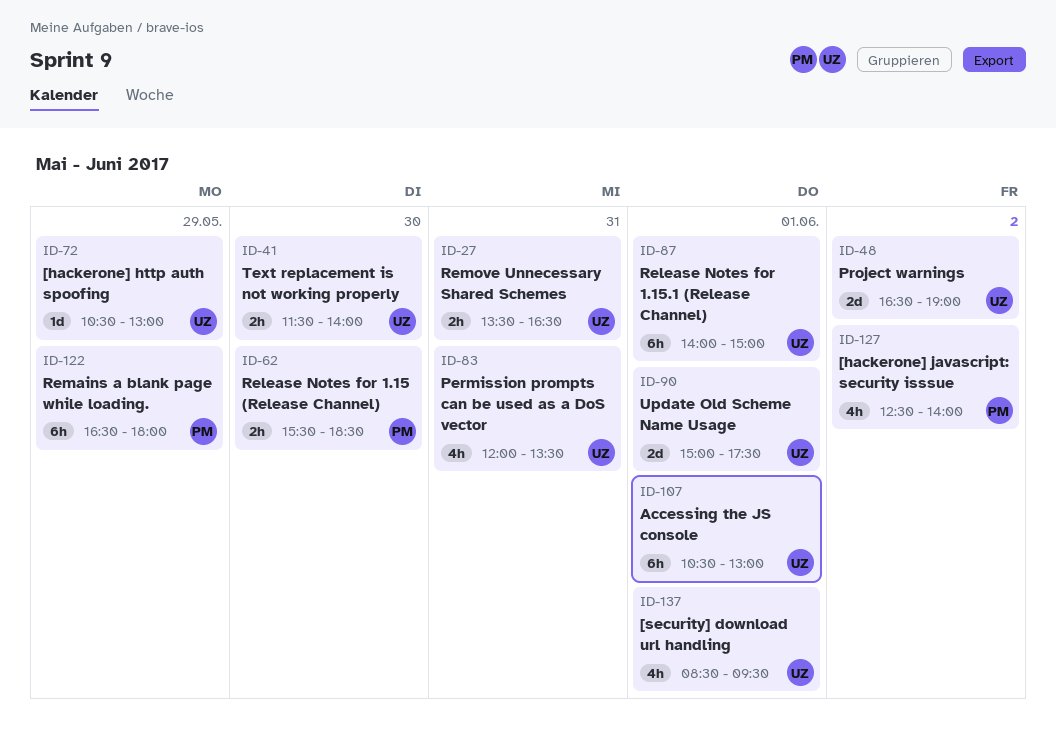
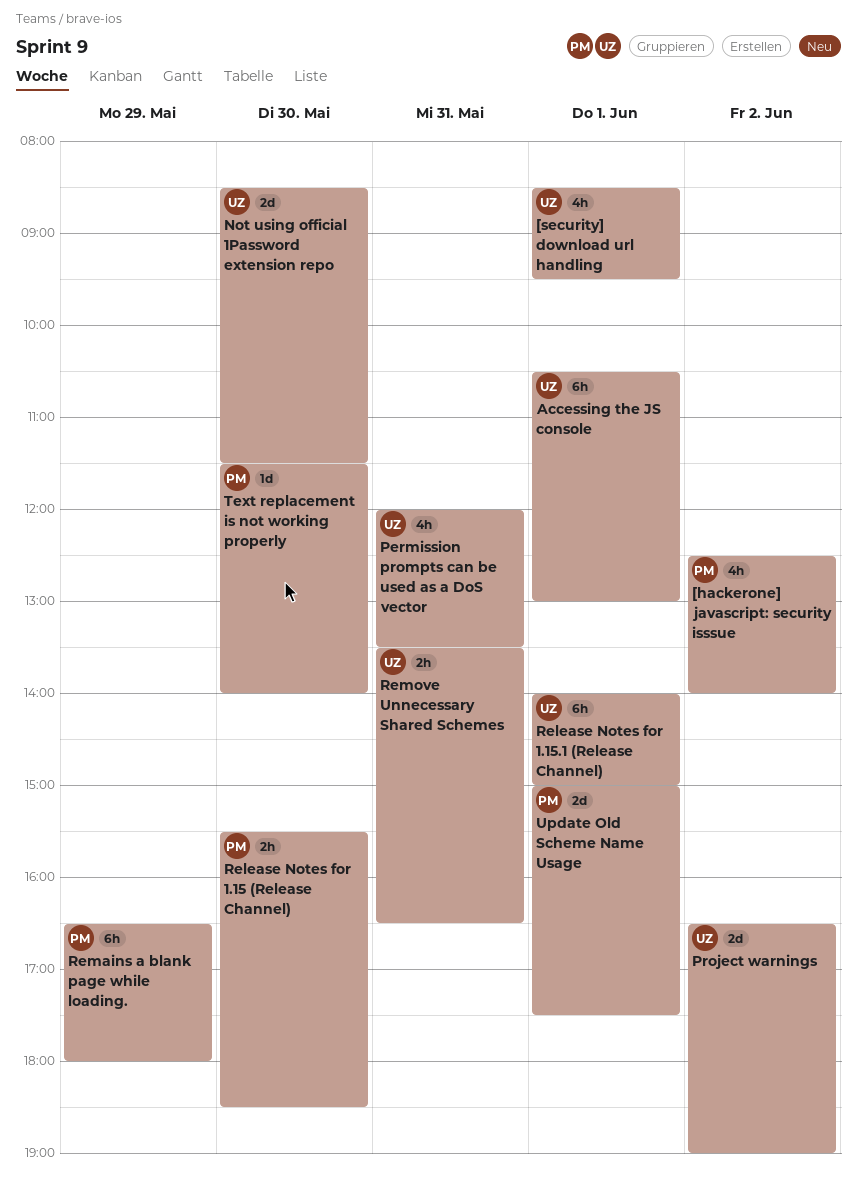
[hackerone] http auth spoofing: present -> none
Not using official 1Password extension repo: none -> present
Text replacement is not working properly, owner: UZ -> PM
Text replacement is not working properly, estimate: 2h -> 1d
Update Old Scheme Name Usage, owner: UZ -> PM

